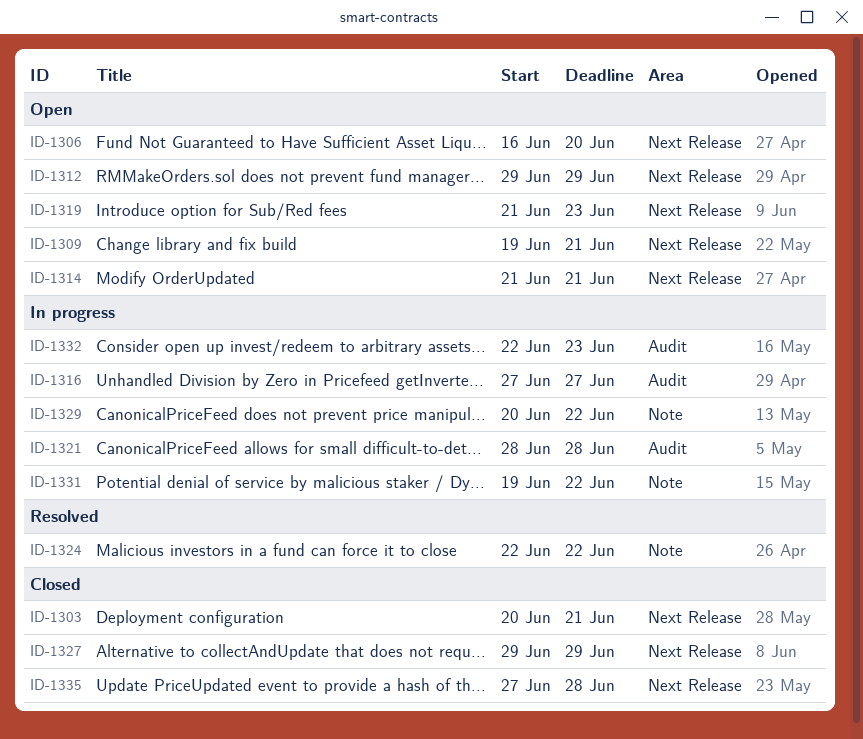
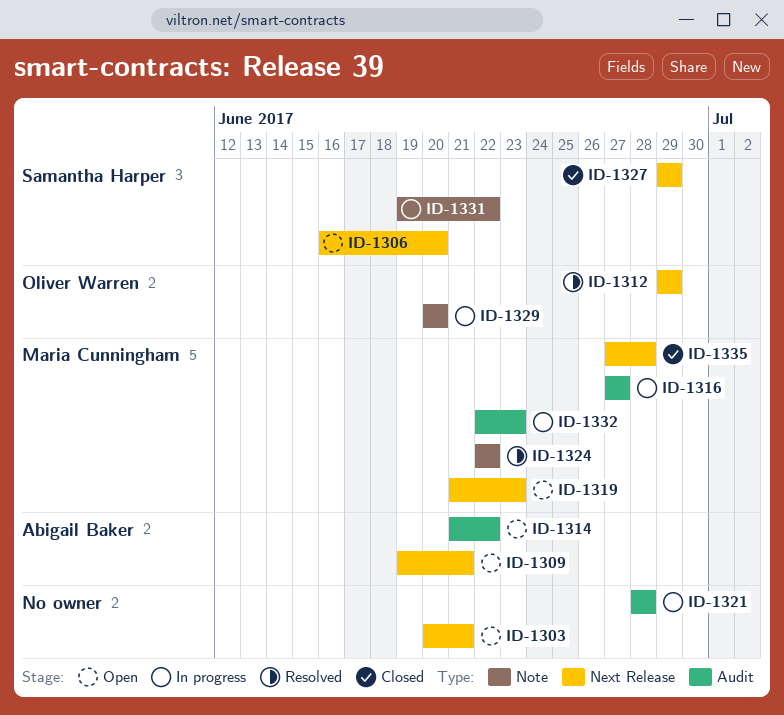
ID-1303, status: Closed -> Open
ID-1312, status: Open -> Resolved
ID-1314, label: Next Release -> Audit
ID-1314, due: Jun 21 -> Jun 22
ID-1329, due: Jun 22 -> Jun 20

